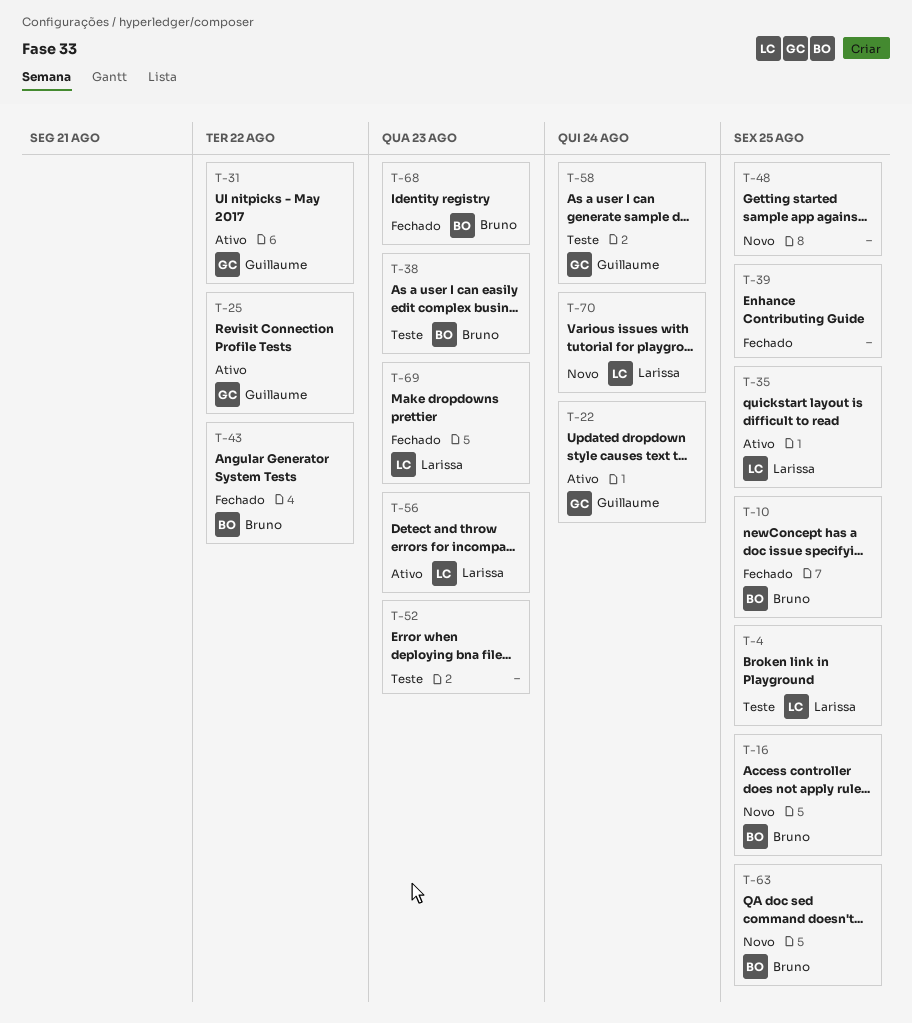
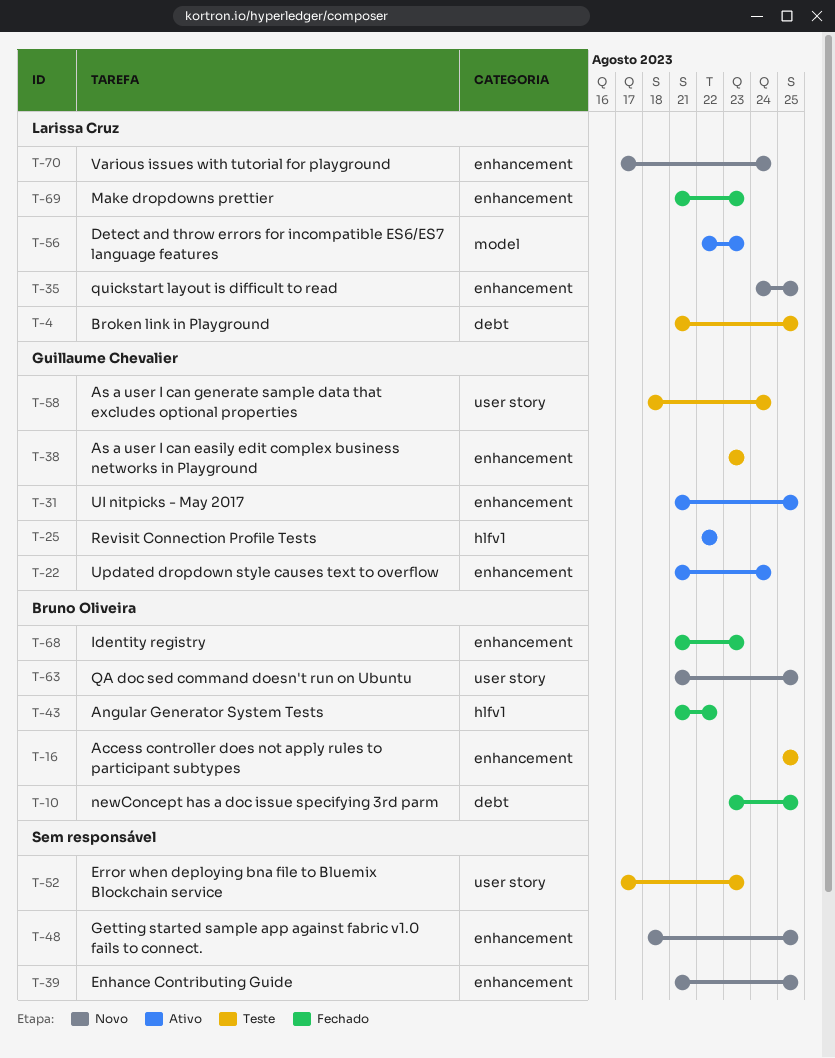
T-16, status: Novo -> Teste
T-31, due: Aug 22 -> Aug 25
T-35, status: Ativo -> Novo
T-38, owner: Bruno Oliveira -> Guillaume Chevalier
T-39, status: Fechado -> Novo

